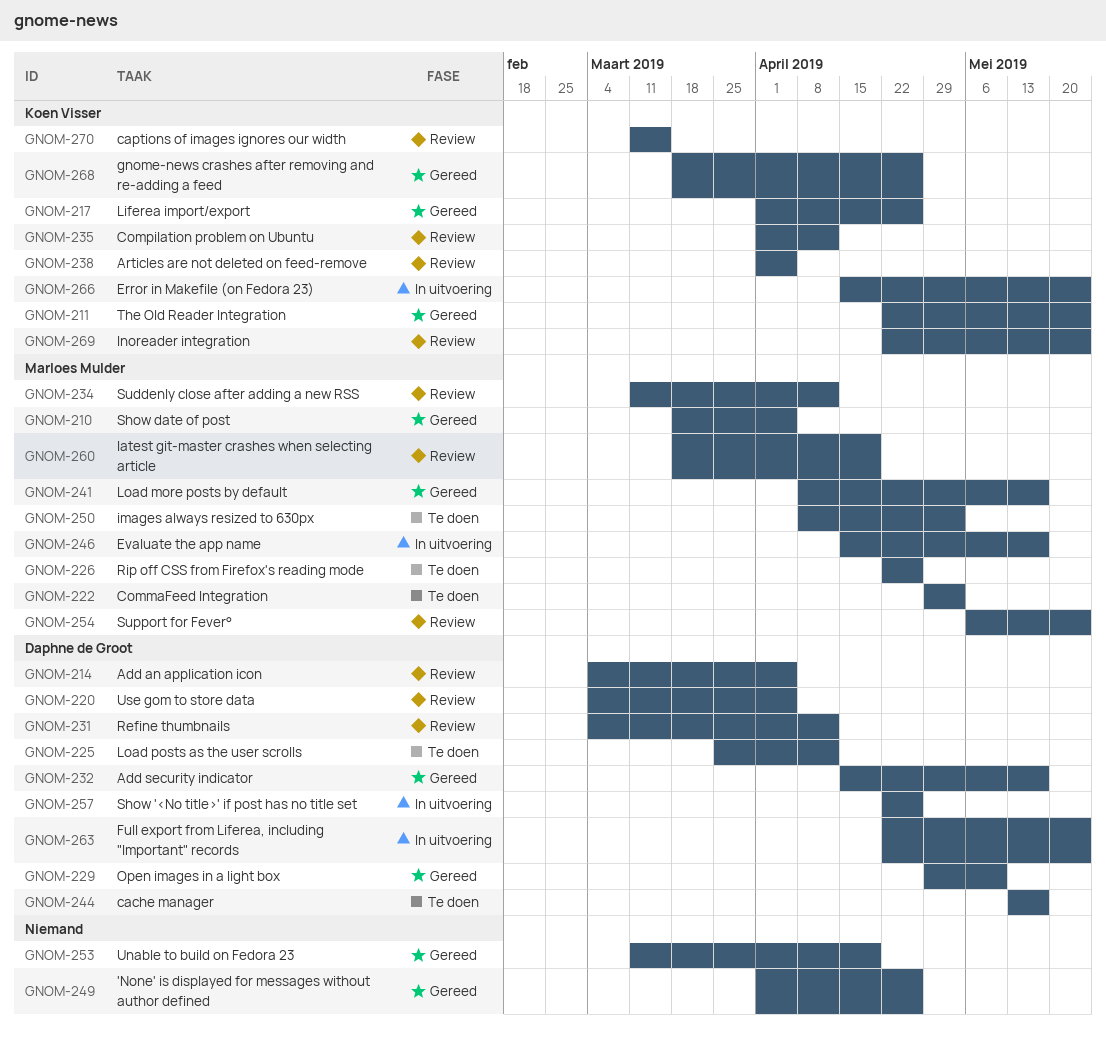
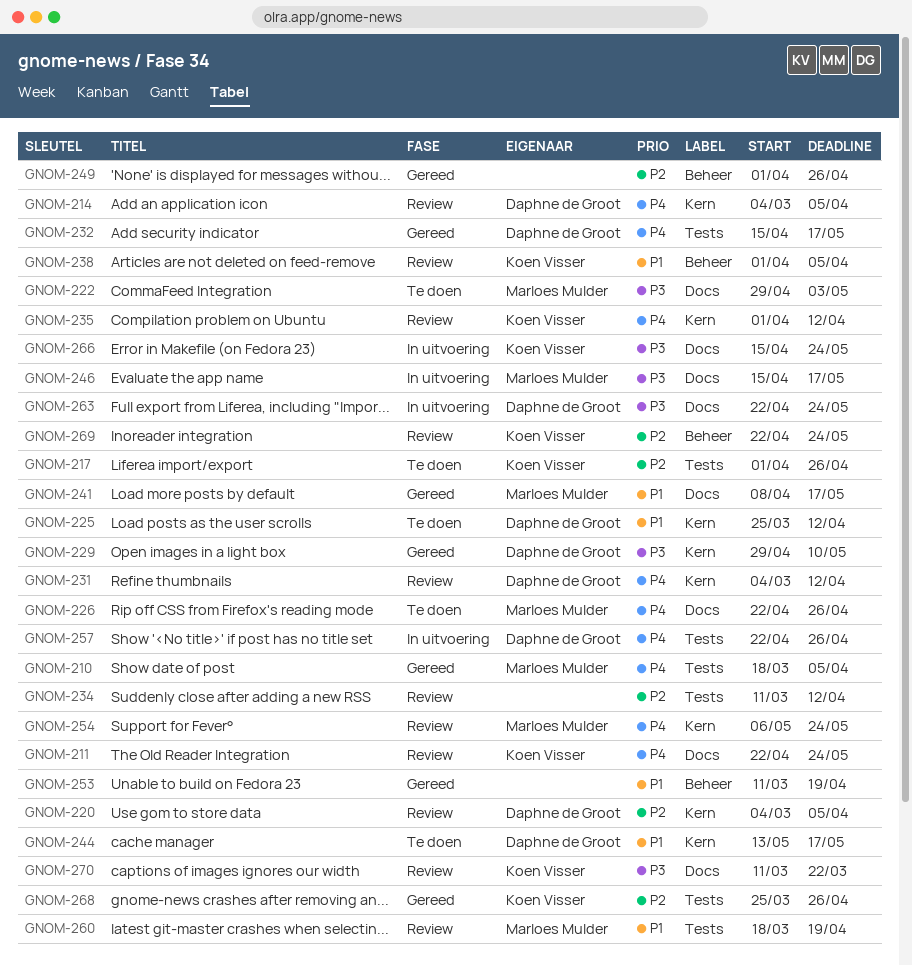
GNOM-211, status: Gereed -> Review
GNOM-217, status: Gereed -> Te doen
GNOM-234, owner: Marloes Mulder -> none
GNOM-250: present -> none
GNOM-268, start: Mar 18 -> Mar 25
GNOM-270, due: Mar 15 -> Mar 22

